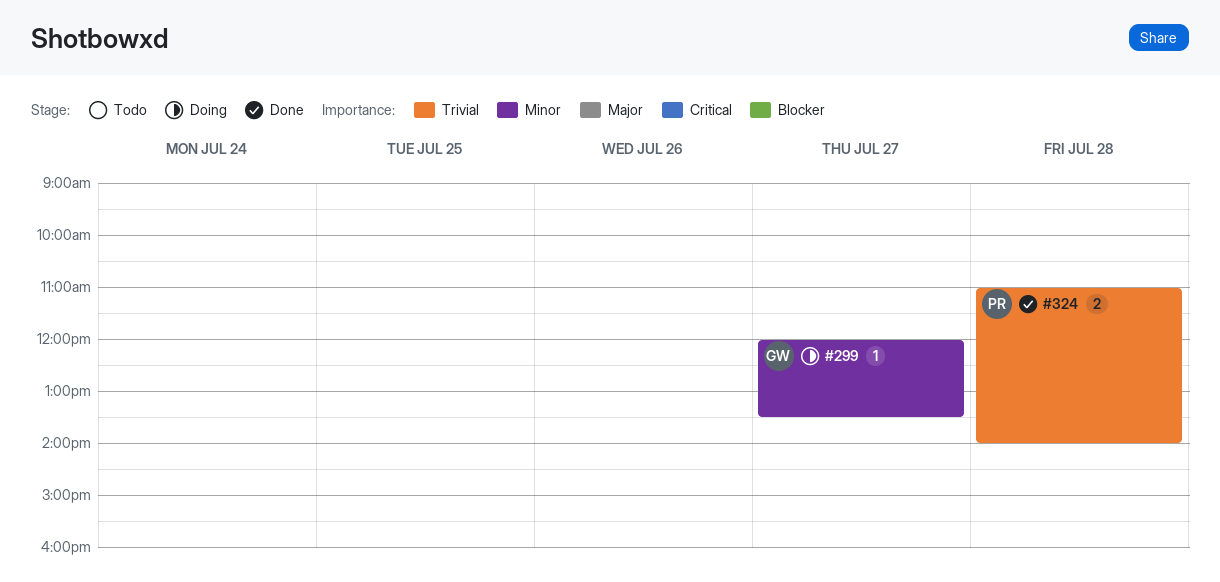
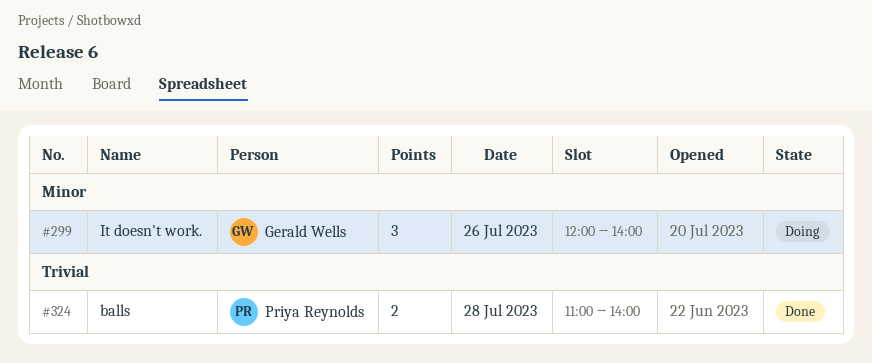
#299, estimate: 1 -> 3
#299, day: Jul 27 -> Jul 26
#299, ends: 13:30 -> 14:00

